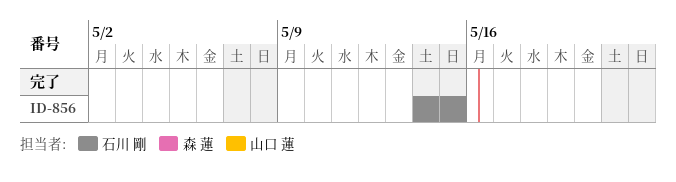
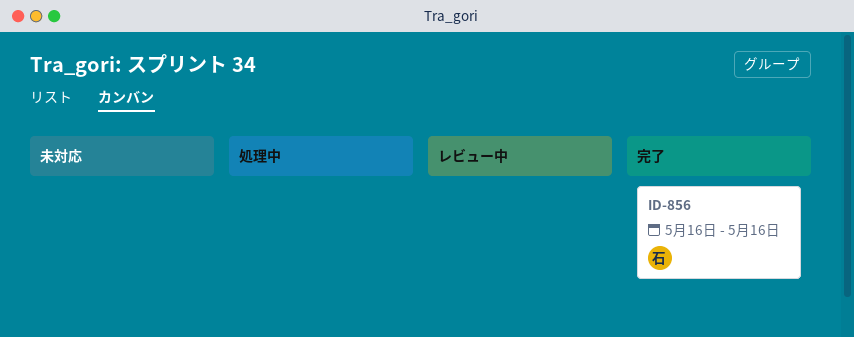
ID-856, start: May 14 -> May 16
ID-856, due: May 15 -> May 16

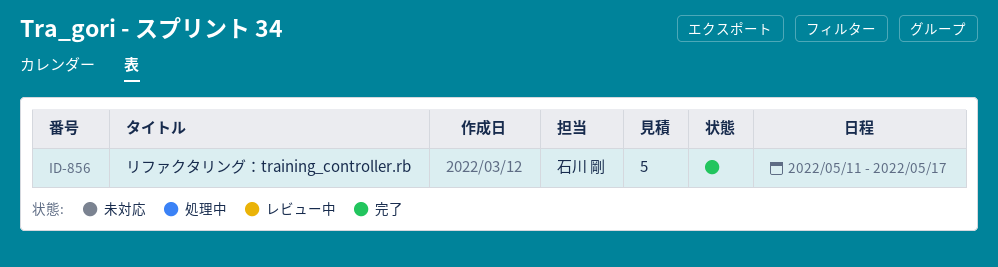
ID-856, start: May 16 -> May 11
ID-856, due: May 16 -> May 17

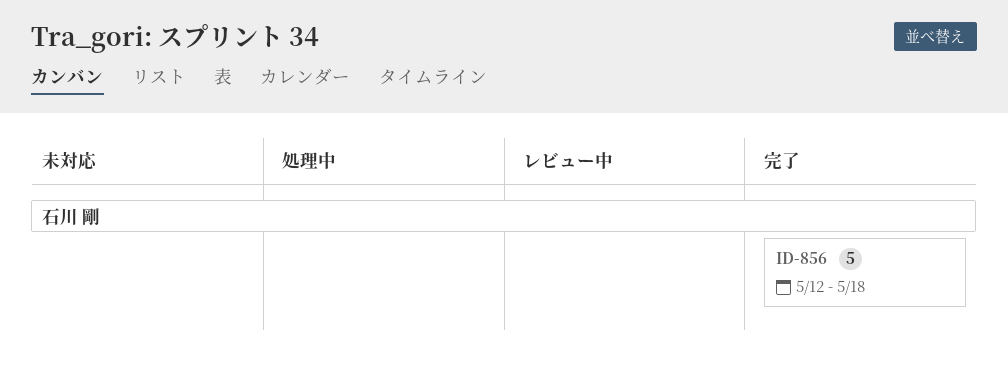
ID-856, start: May 11 -> May 12
ID-856, due: May 17 -> May 18

